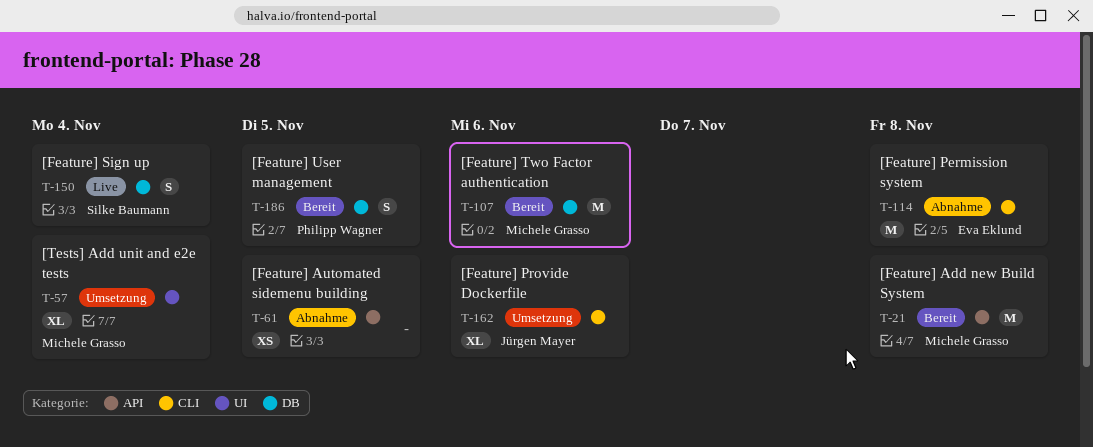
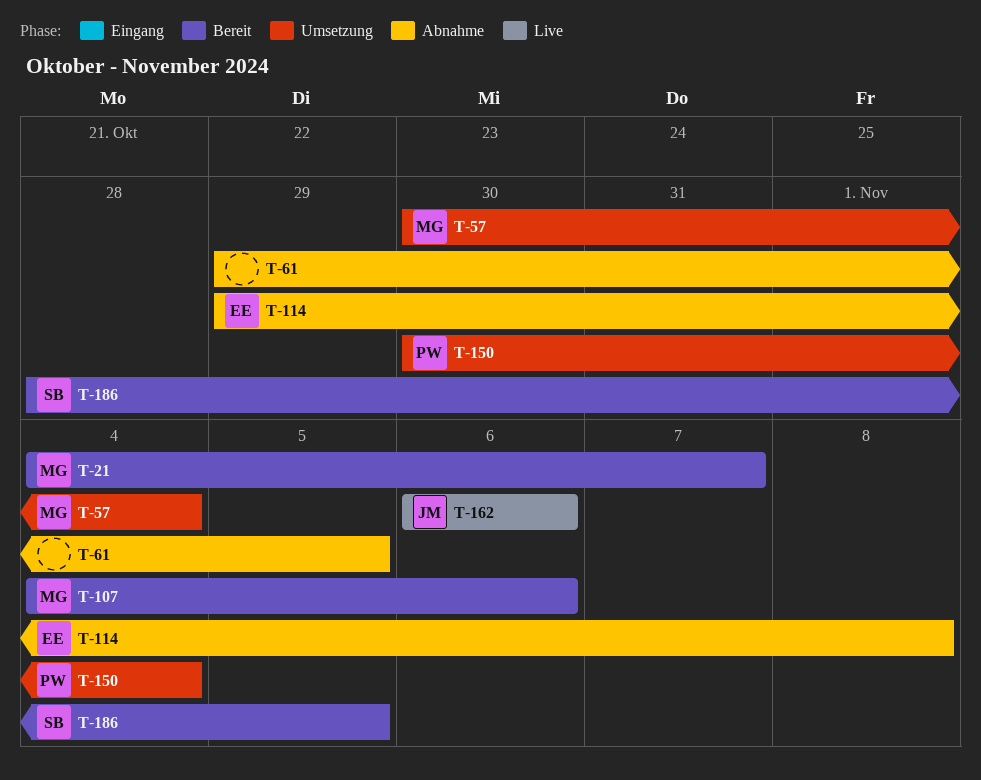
T-21, due: Nov 8 -> Nov 7
T-150, status: Live -> Umsetzung
T-150, owner: Silke Baumann -> Philipp Wagner
T-162, status: Umsetzung -> Live
T-186, owner: Philipp Wagner -> Silke Baumann

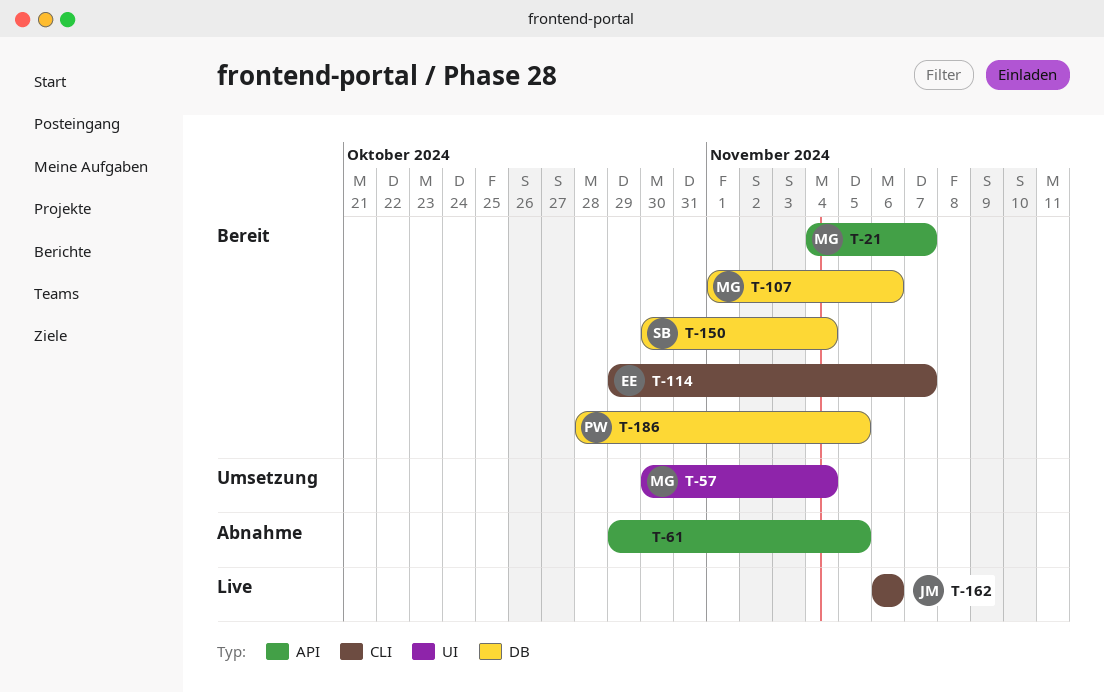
T-107, start: Nov 4 -> Nov 1
T-114, status: Abnahme -> Bereit
T-114, due: Nov 8 -> Nov 7
T-150, status: Umsetzung -> Bereit
T-150, owner: PW -> SB
T-186, owner: SB -> PW

